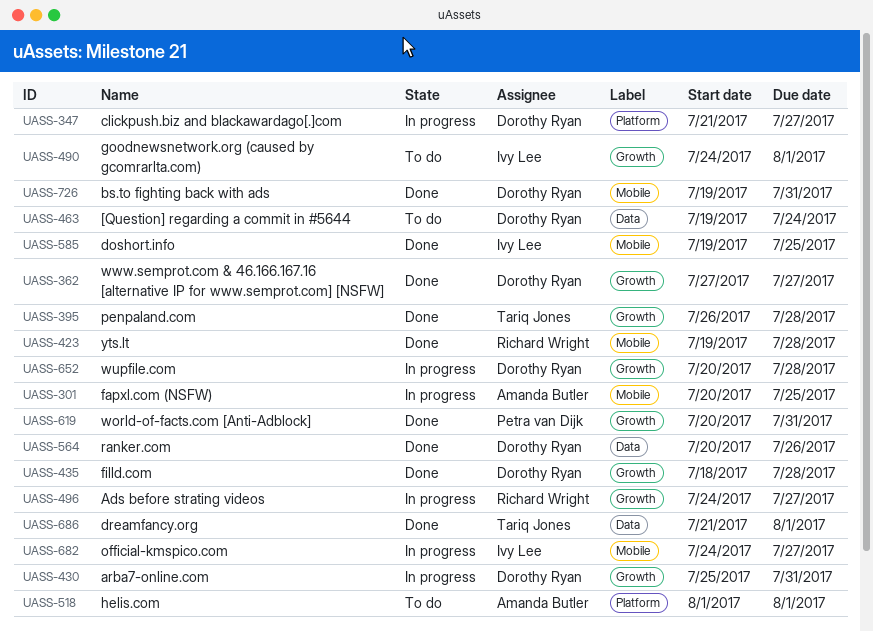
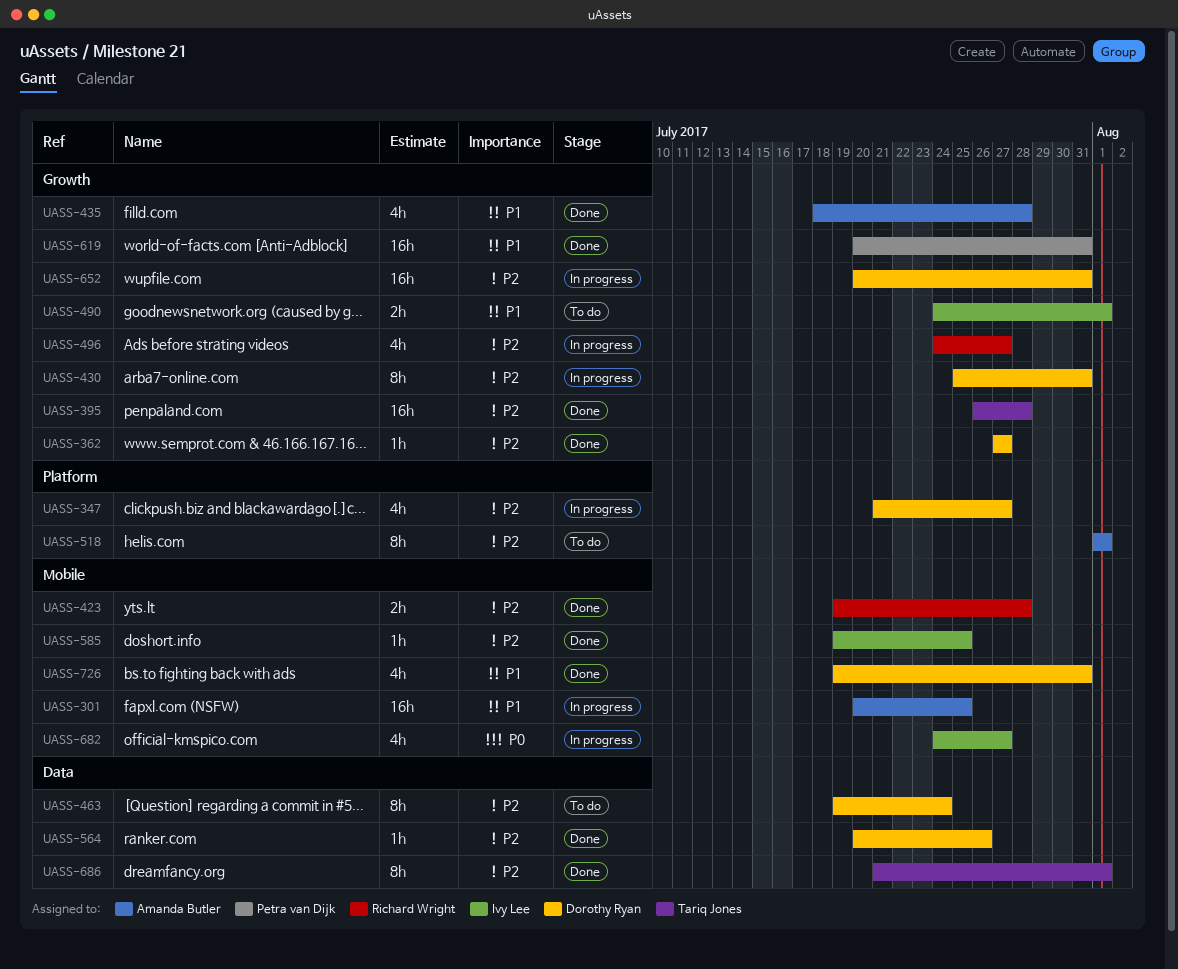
UASS-435, owner: Dorothy Ryan -> Amanda Butler
UASS-652, due: Jul 28 -> Jul 31

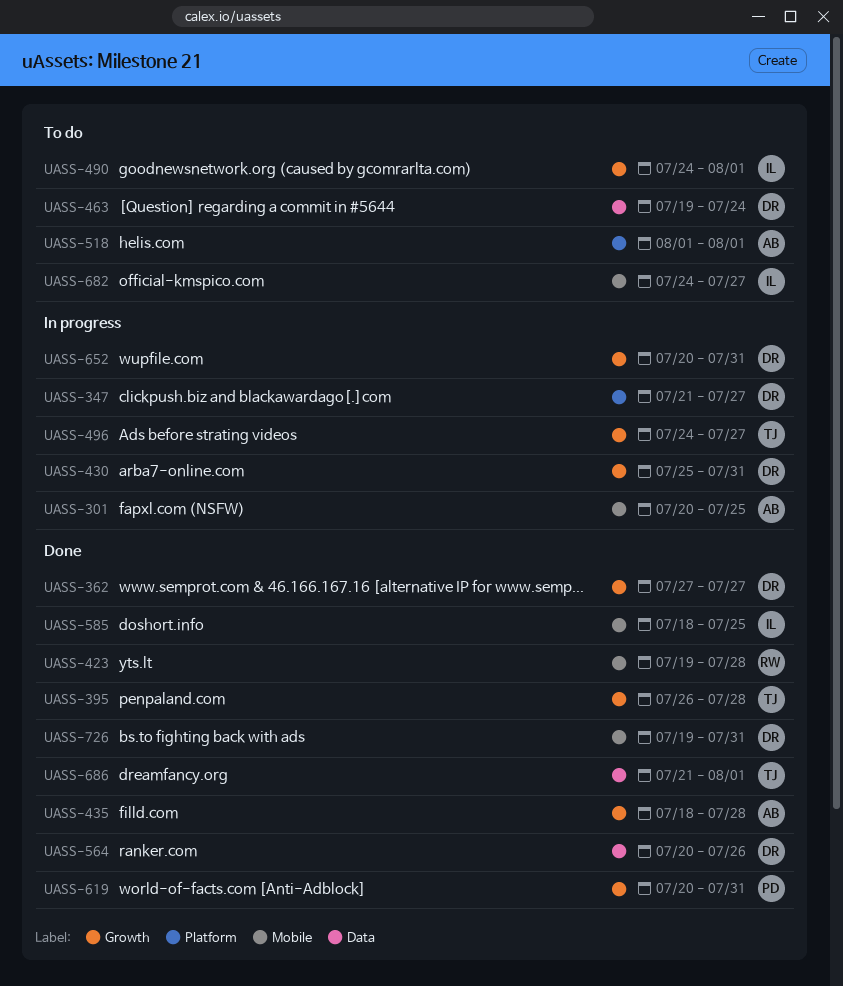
UASS-496, owner: Richard Wright -> Tariq Jones
UASS-585, start: Jul 19 -> Jul 18
UASS-682, status: In progress -> To do

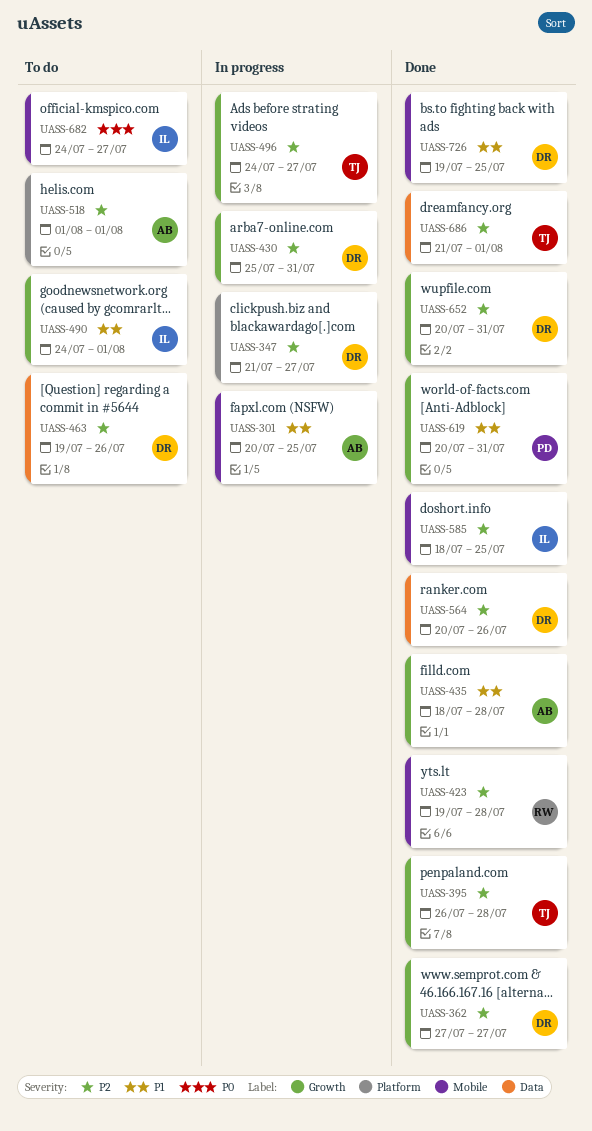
UASS-463, due: Jul 24 -> Jul 26
UASS-652, status: In progress -> Done
UASS-726, due: Jul 31 -> Jul 25

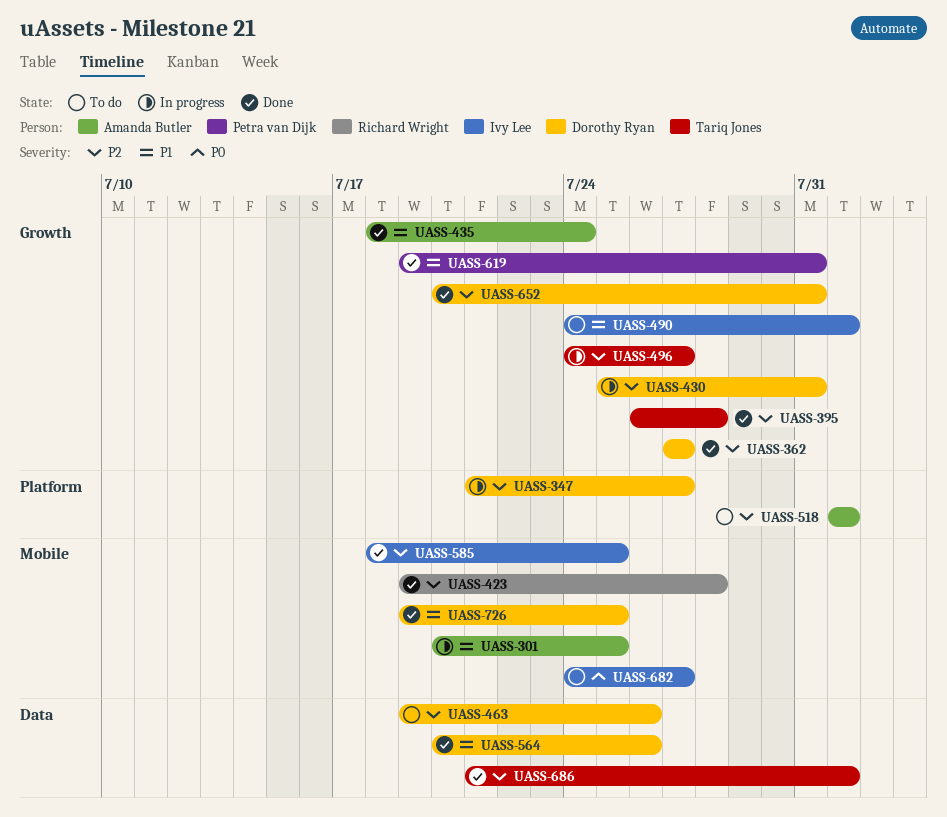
UASS-435, due: Jul 28 -> Jul 24
UASS-564, priority: P2 -> P1
UASS-619, start: Jul 20 -> Jul 19

